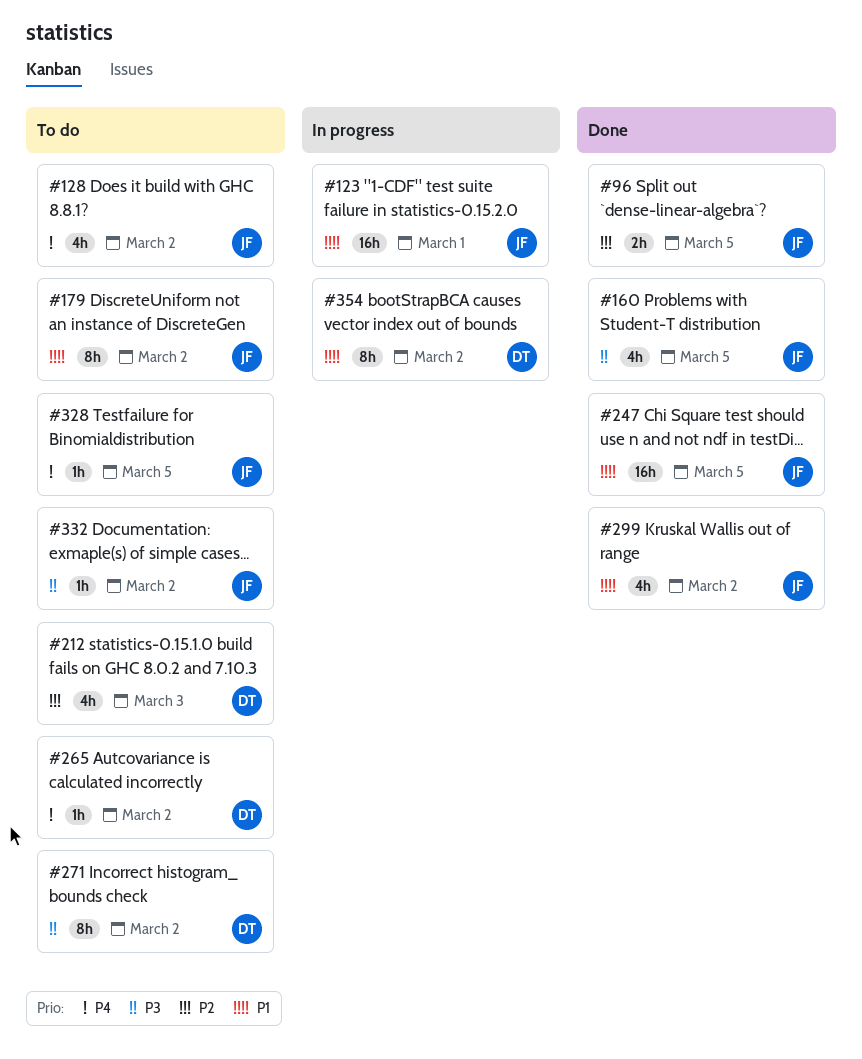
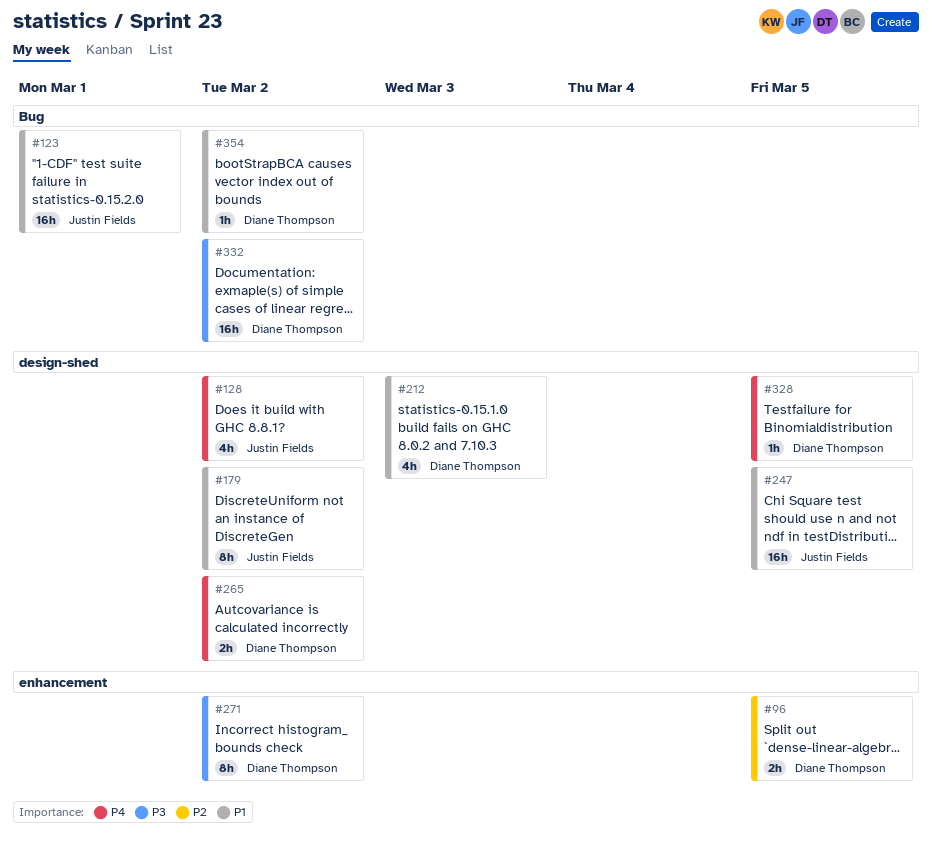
#96, owner: Justin Fields -> Diane Thompson
#160: present -> none
#212, priority: P2 -> P1
#265, estimate: 1h -> 2h
#299: present -> none
#328, owner: Justin Fields -> Diane Thompson
#332, owner: Justin Fields -> Diane Thompson
#332, estimate: 1h -> 16h
#354, estimate: 8h -> 1h

